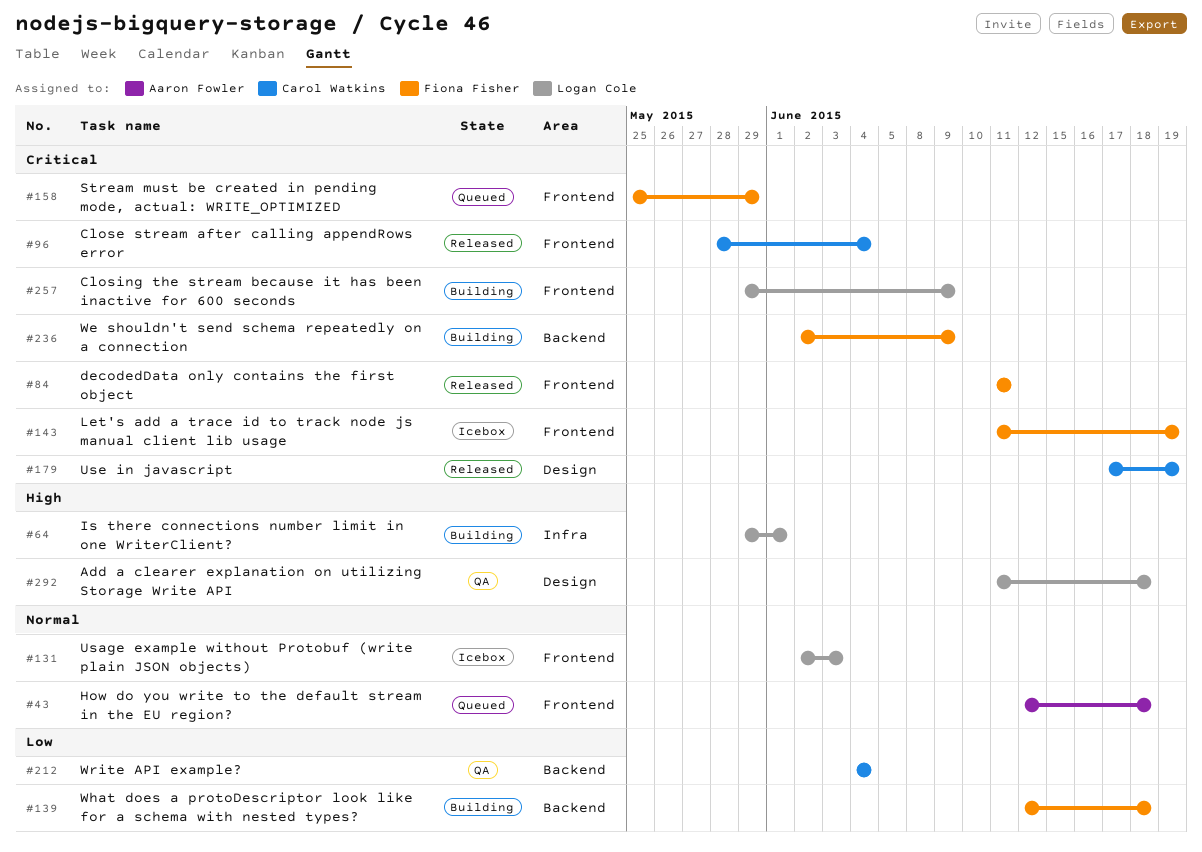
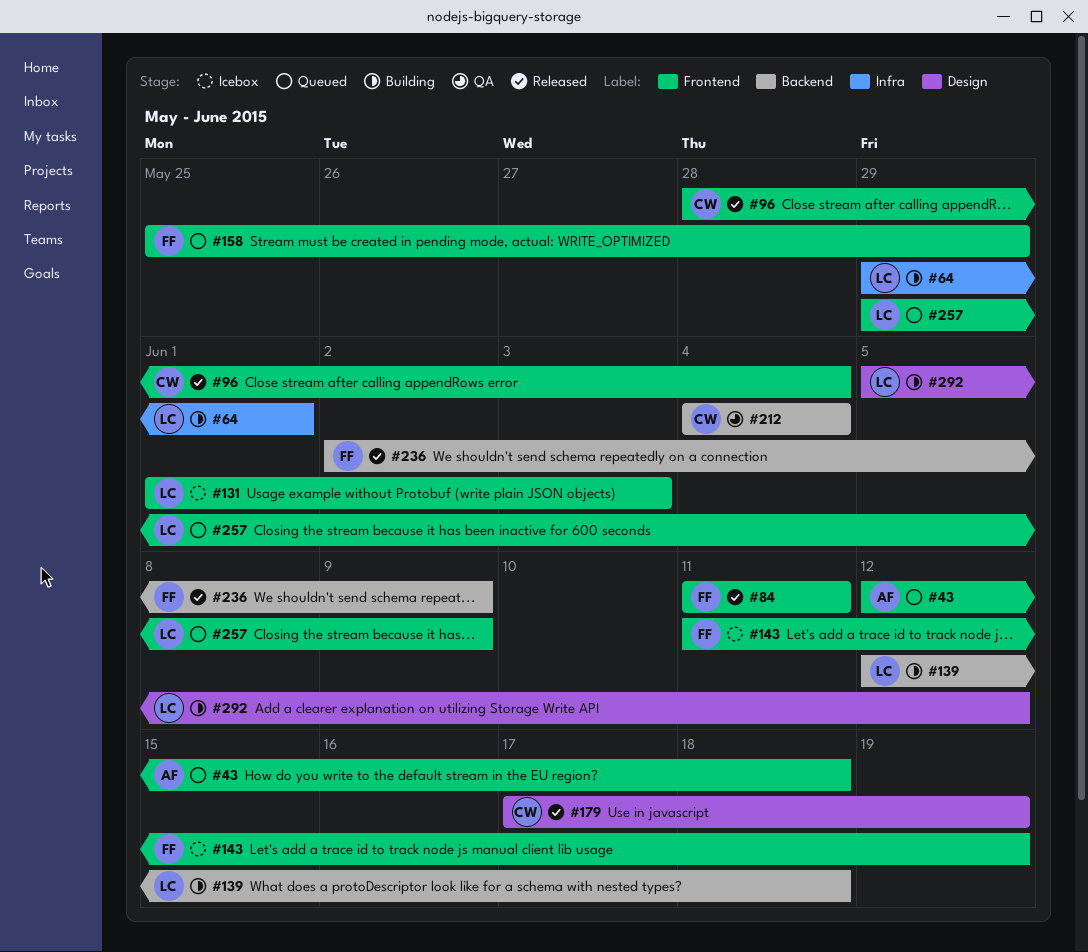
#131, start: Jun 2 -> Jun 1
#139, owner: Fiona Fisher -> Logan Cole
#236, status: Building -> Released
#257, status: Building -> Queued
#292, status: QA -> Building
#292, start: Jun 11 -> Jun 5
#292, due: Jun 18 -> Jun 12

